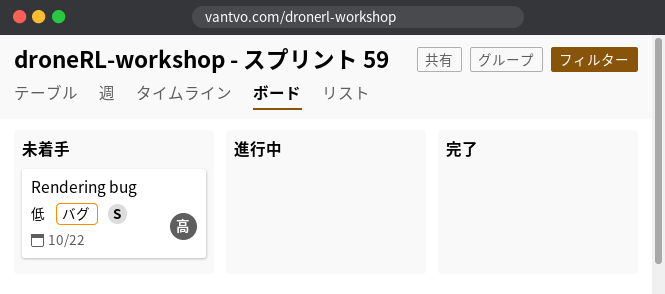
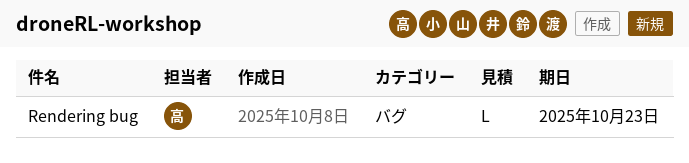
Rendering bug, estimate: S -> L
Rendering bug, due: Oct 22 -> Oct 23

